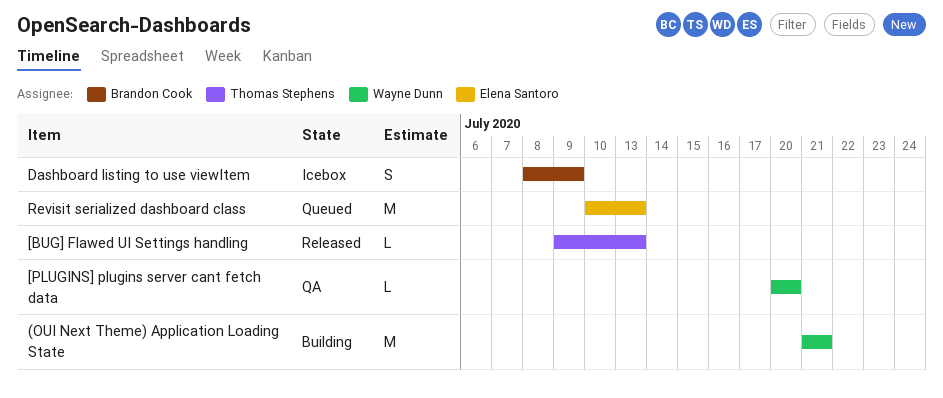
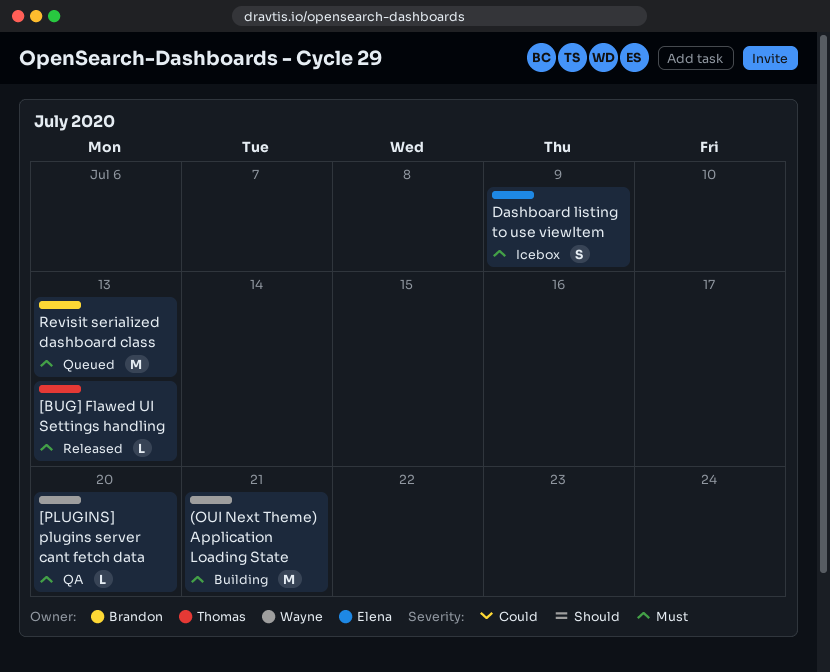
Dashboard listing to use viewItem, owner: Brandon Cook -> Elena Santoro
Revisit serialized dashboard class, owner: Elena Santoro -> Brandon Cook

